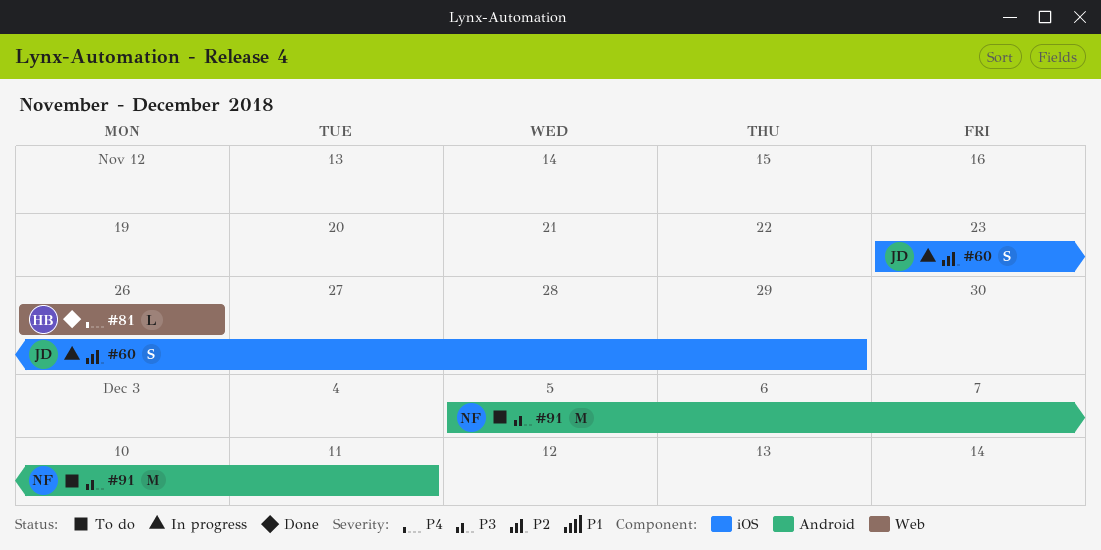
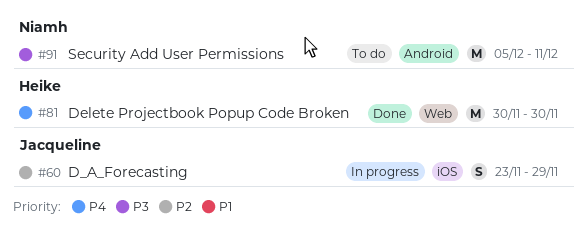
#81, estimate: L -> M
#81, start: Nov 26 -> Nov 30
#81, due: Nov 26 -> Nov 30

